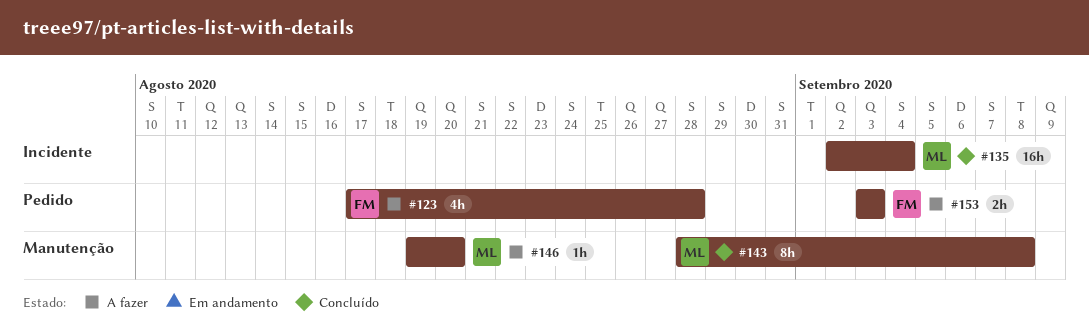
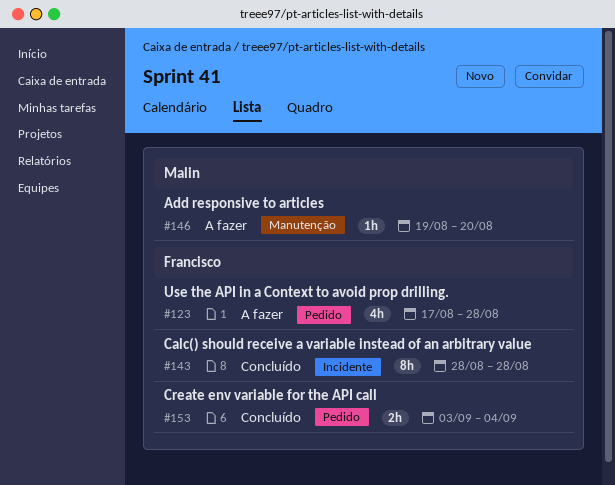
#135: present -> none
#143, owner: Malin -> Francisco
#143, label: Manutenção -> Incidente
#143, due: Sep 8 -> Aug 28
#153, status: A fazer -> Concluído
#153, due: Sep 3 -> Sep 4

